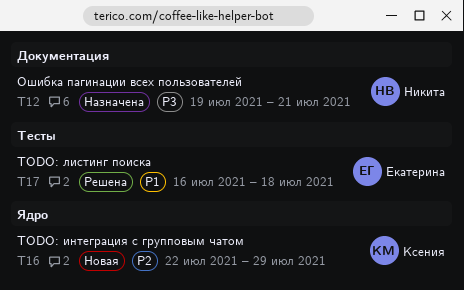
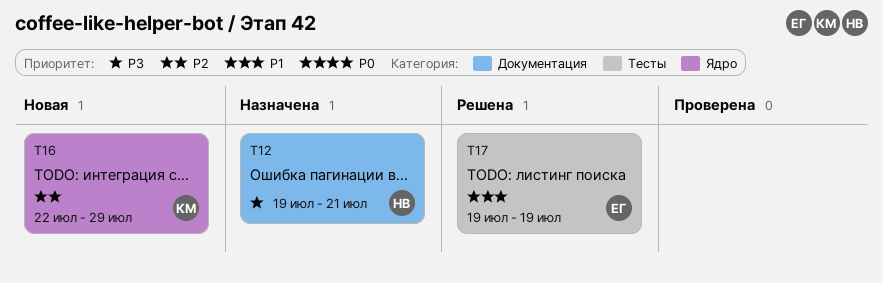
T17, start: Jul 16 -> Jul 19
T17, due: Jul 18 -> Jul 19

